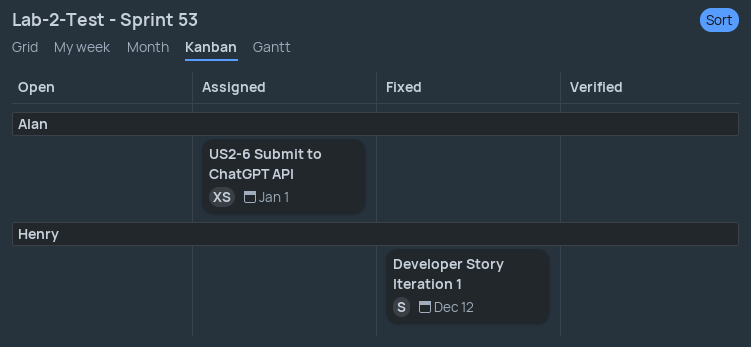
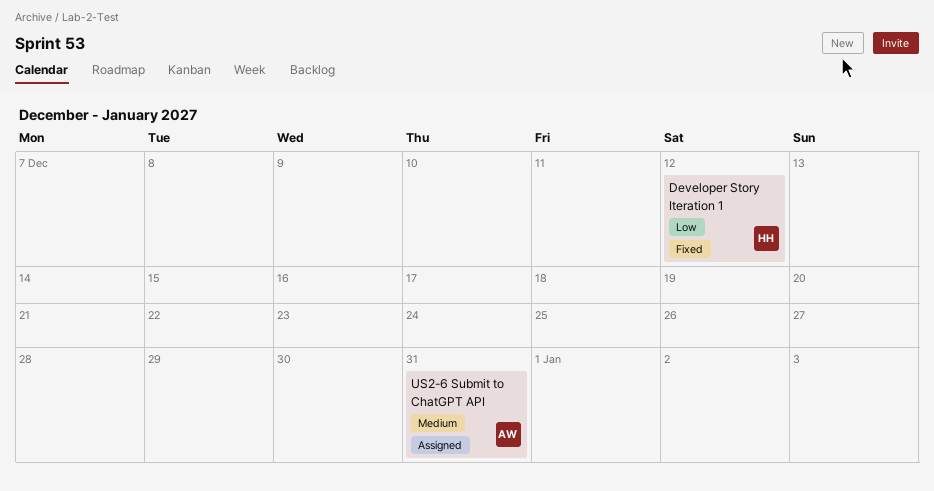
US2-6 Submit to ChatGPT API, due: Jan 1 -> Dec 31

